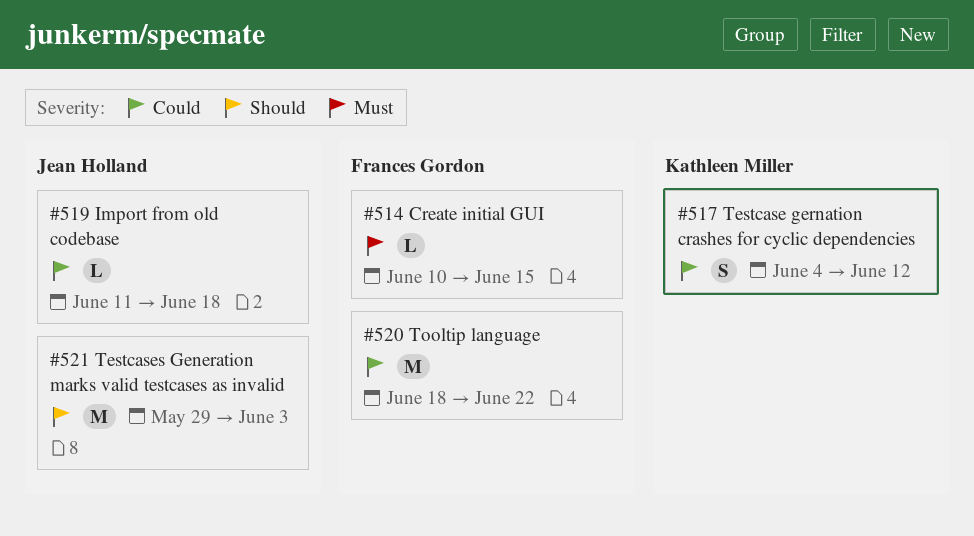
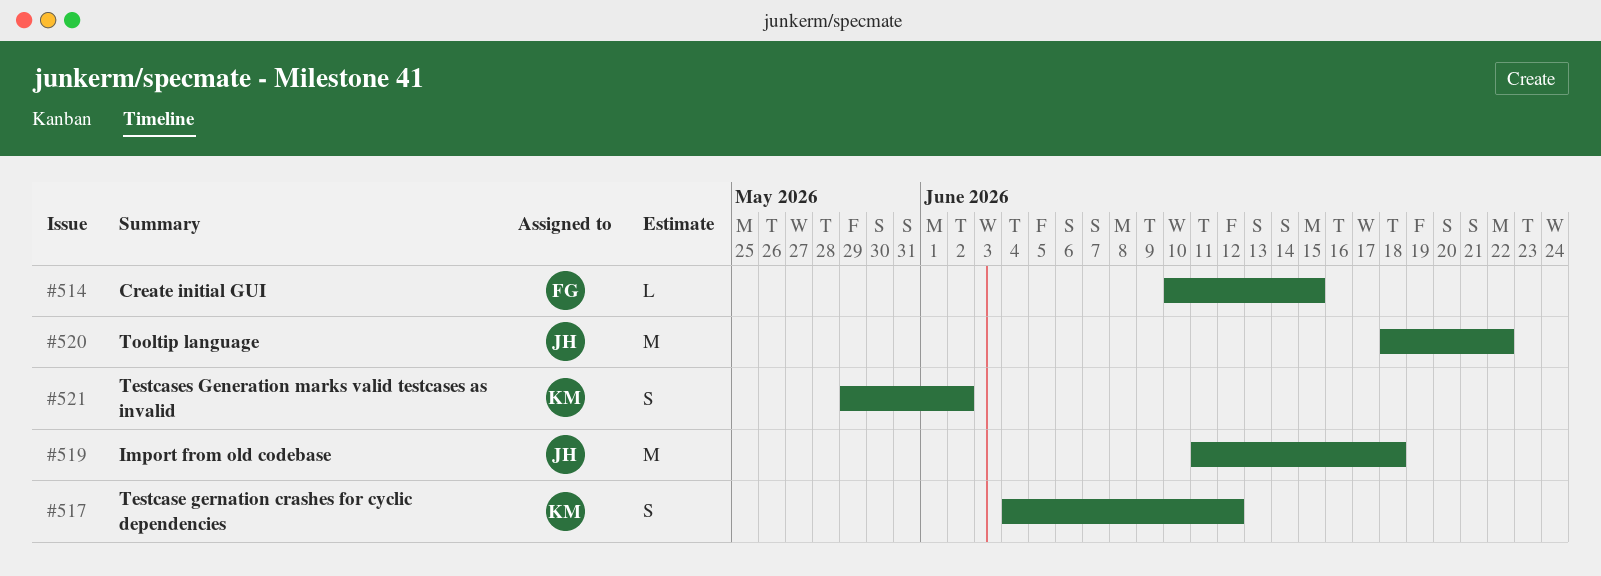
#519, estimate: L -> M
#520, owner: Frances Gordon -> Jean Holland
#521, owner: Jean Holland -> Kathleen Miller
#521, estimate: M -> S
#521, due: Jun 3 -> Jun 2

